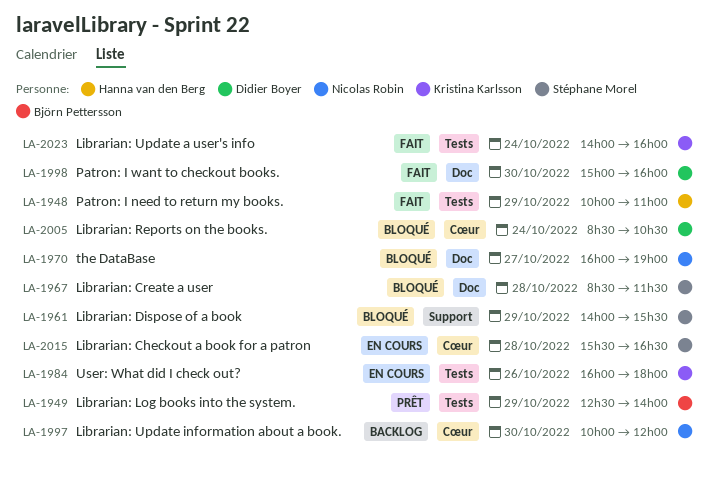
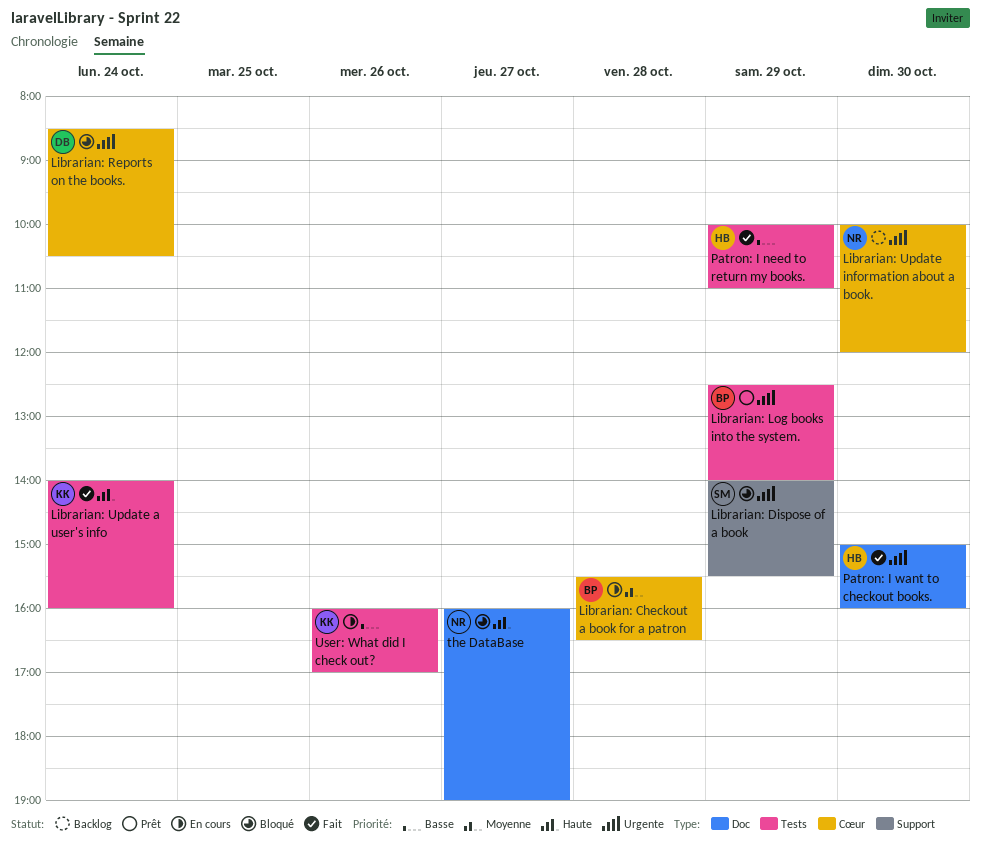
Librarian: Checkout a book for a patron, owner: Stéphane Morel -> Björn Pettersson
Librarian: Create a user: present -> none
Patron: I want to checkout books., owner: Didier Boyer -> Hanna van den Berg
User: What did I check out?, ends: 18:00 -> 17:00

